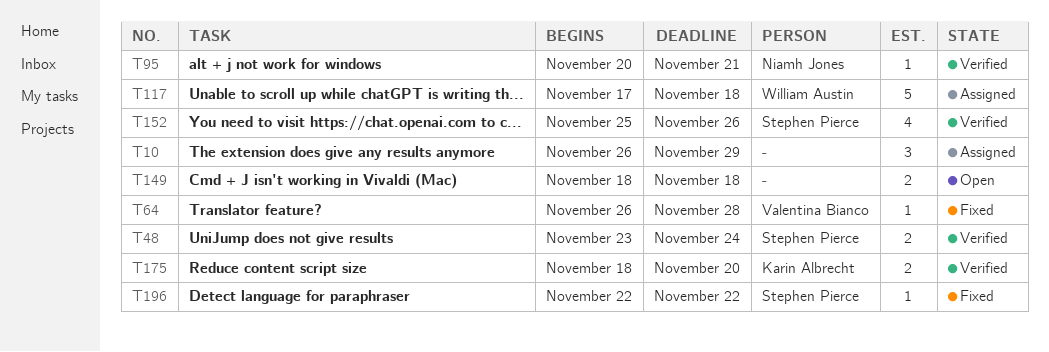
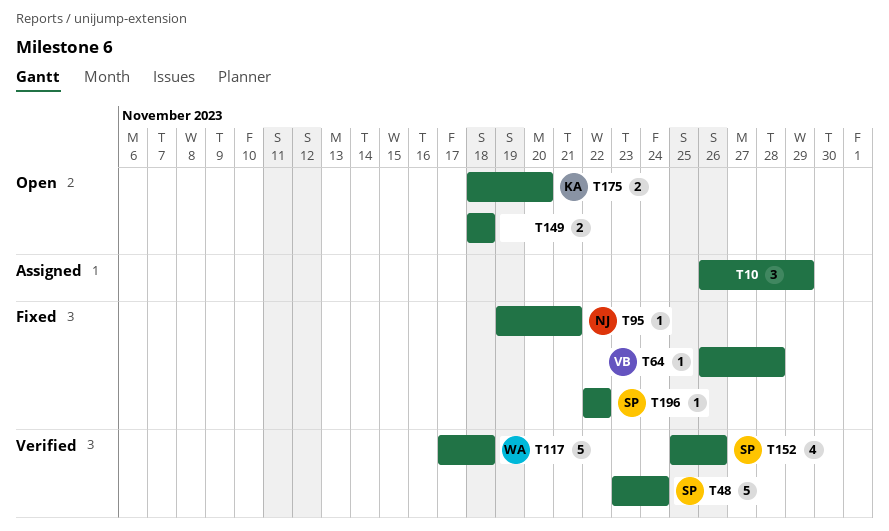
T48, estimate: 2 -> 5
T95, status: Verified -> Fixed
T95, start: Nov 20 -> Nov 19
T117, status: Assigned -> Verified
T175, status: Verified -> Open

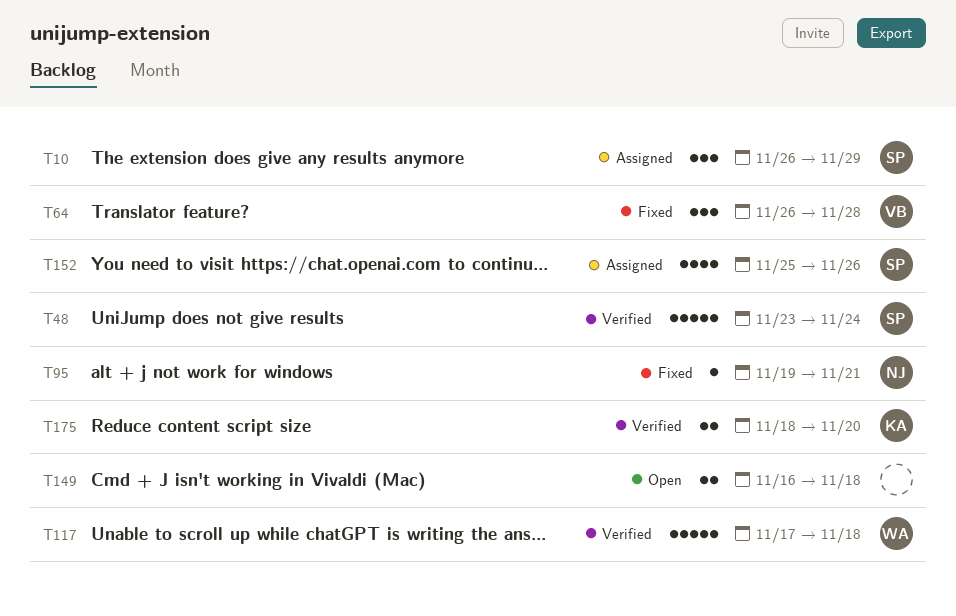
T10, owner: none -> SP
T64, estimate: 1 -> 3
T149, start: Nov 18 -> Nov 16
T152, status: Verified -> Assigned
T175, status: Open -> Verified
T196: present -> none

